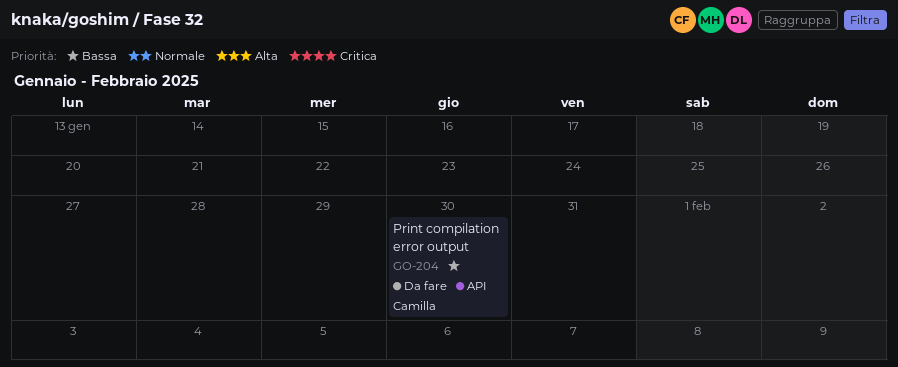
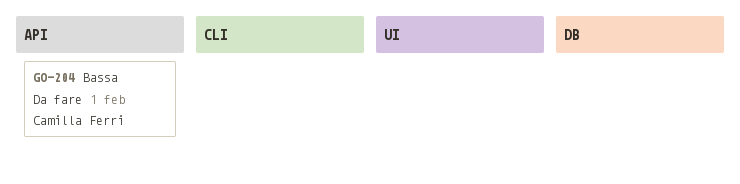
GO-204, due: Jan 30 -> Feb 1

